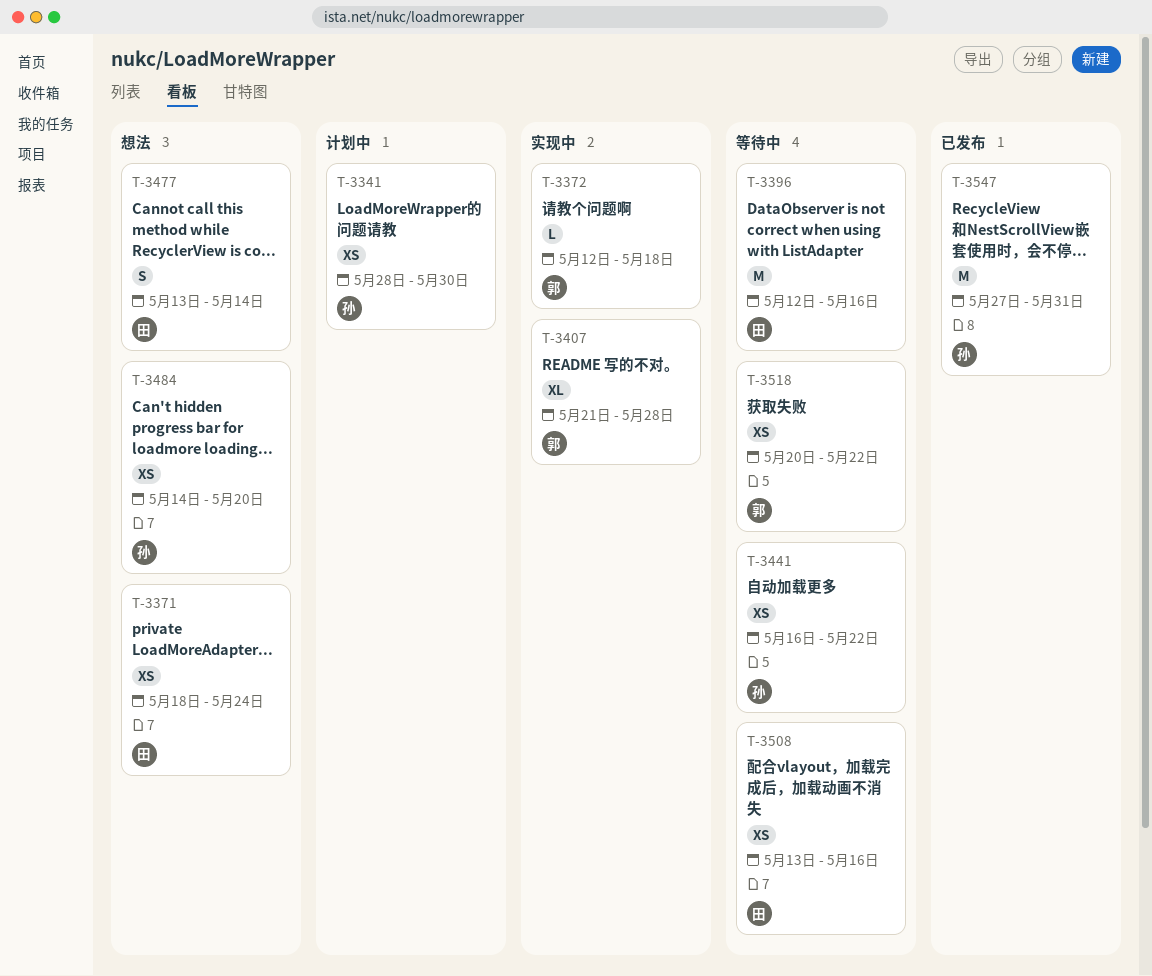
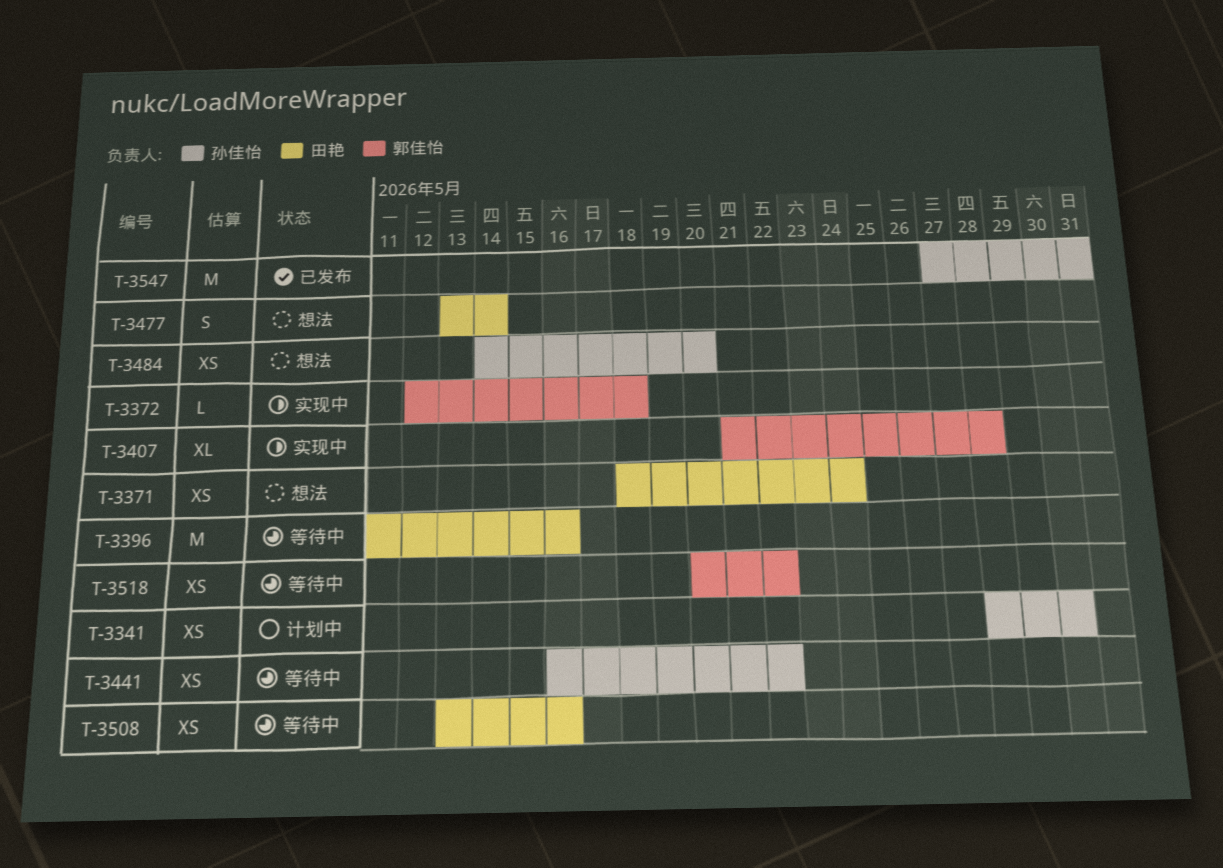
T-3396, start: May 12 -> May 11

